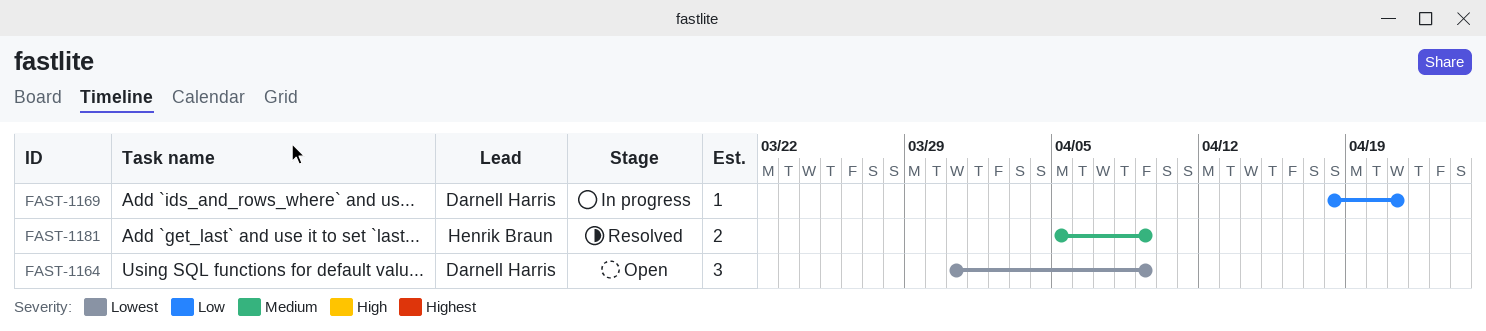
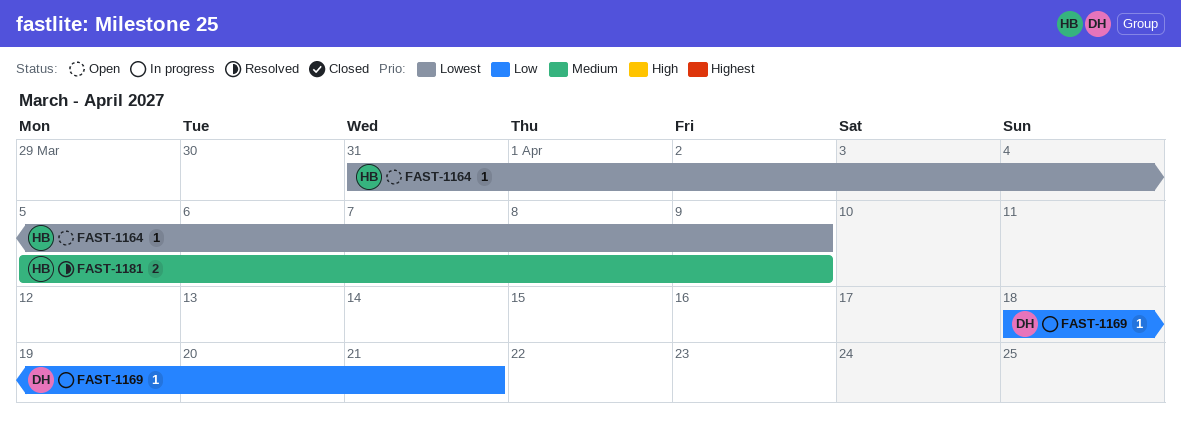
FAST-1164, owner: Darnell Harris -> Henrik Braun
FAST-1164, estimate: 3 -> 1

